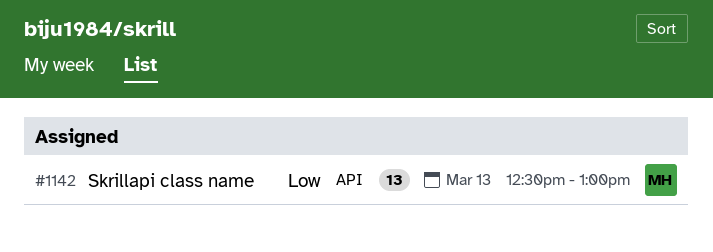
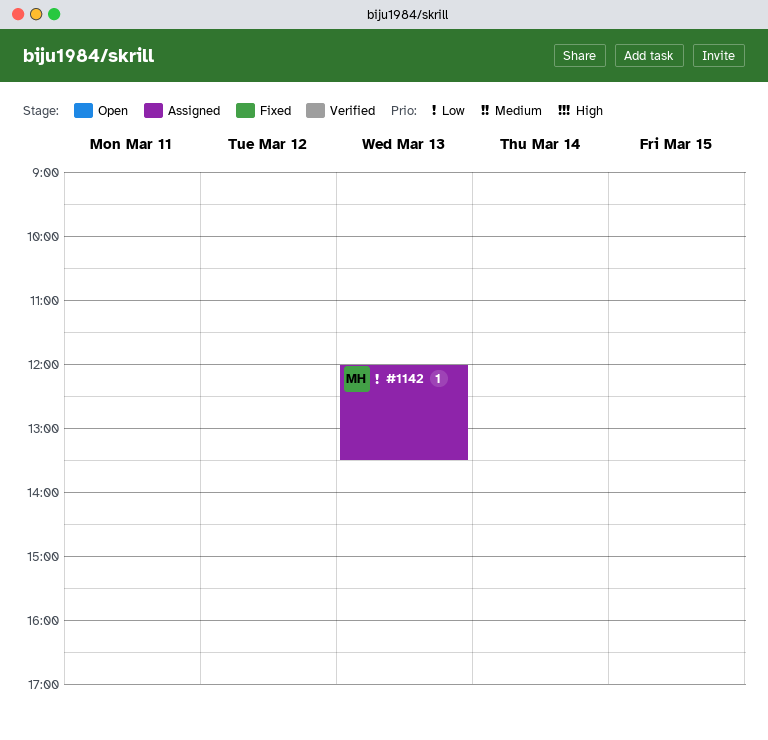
#1142, estimate: 13 -> 1
#1142, begins: 12:30 -> 12:00
#1142, ends: 13:00 -> 13:30

